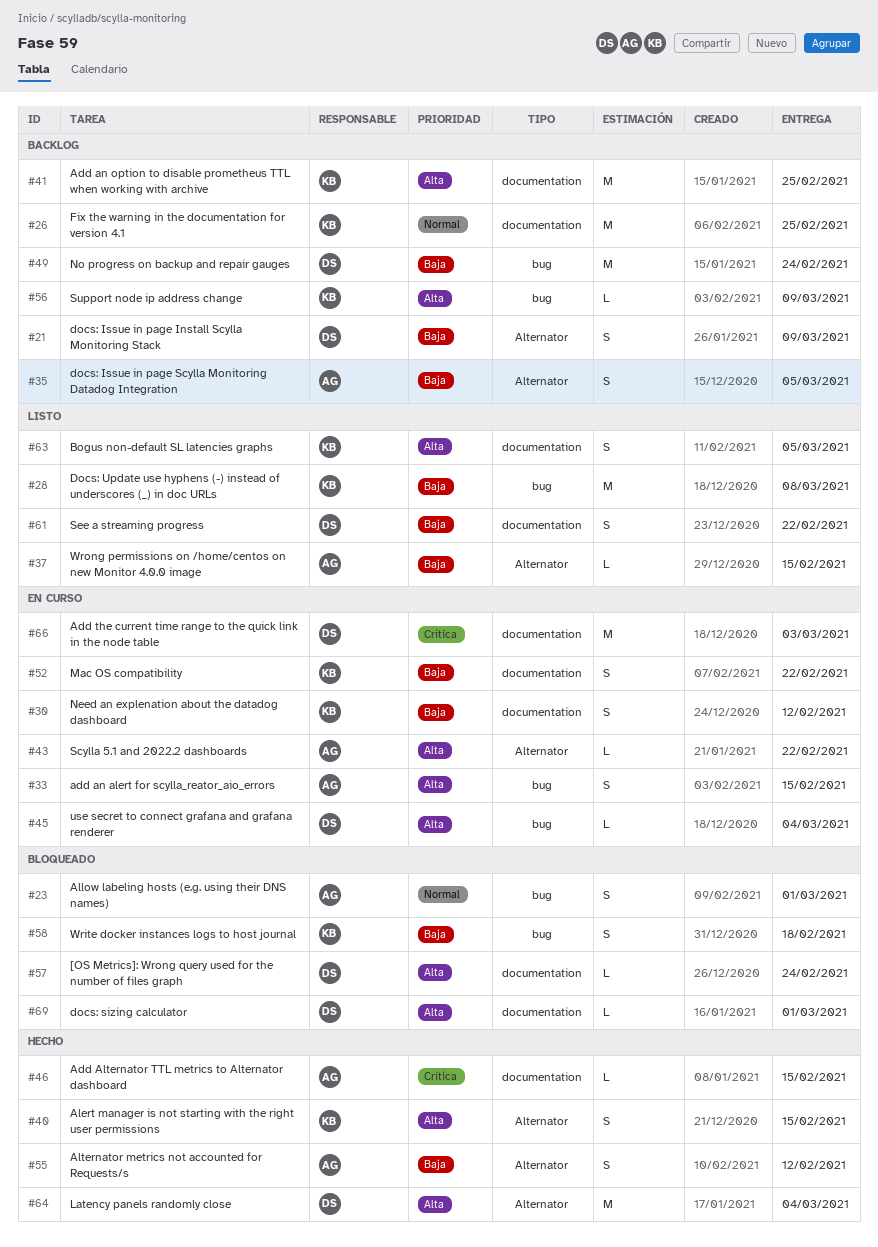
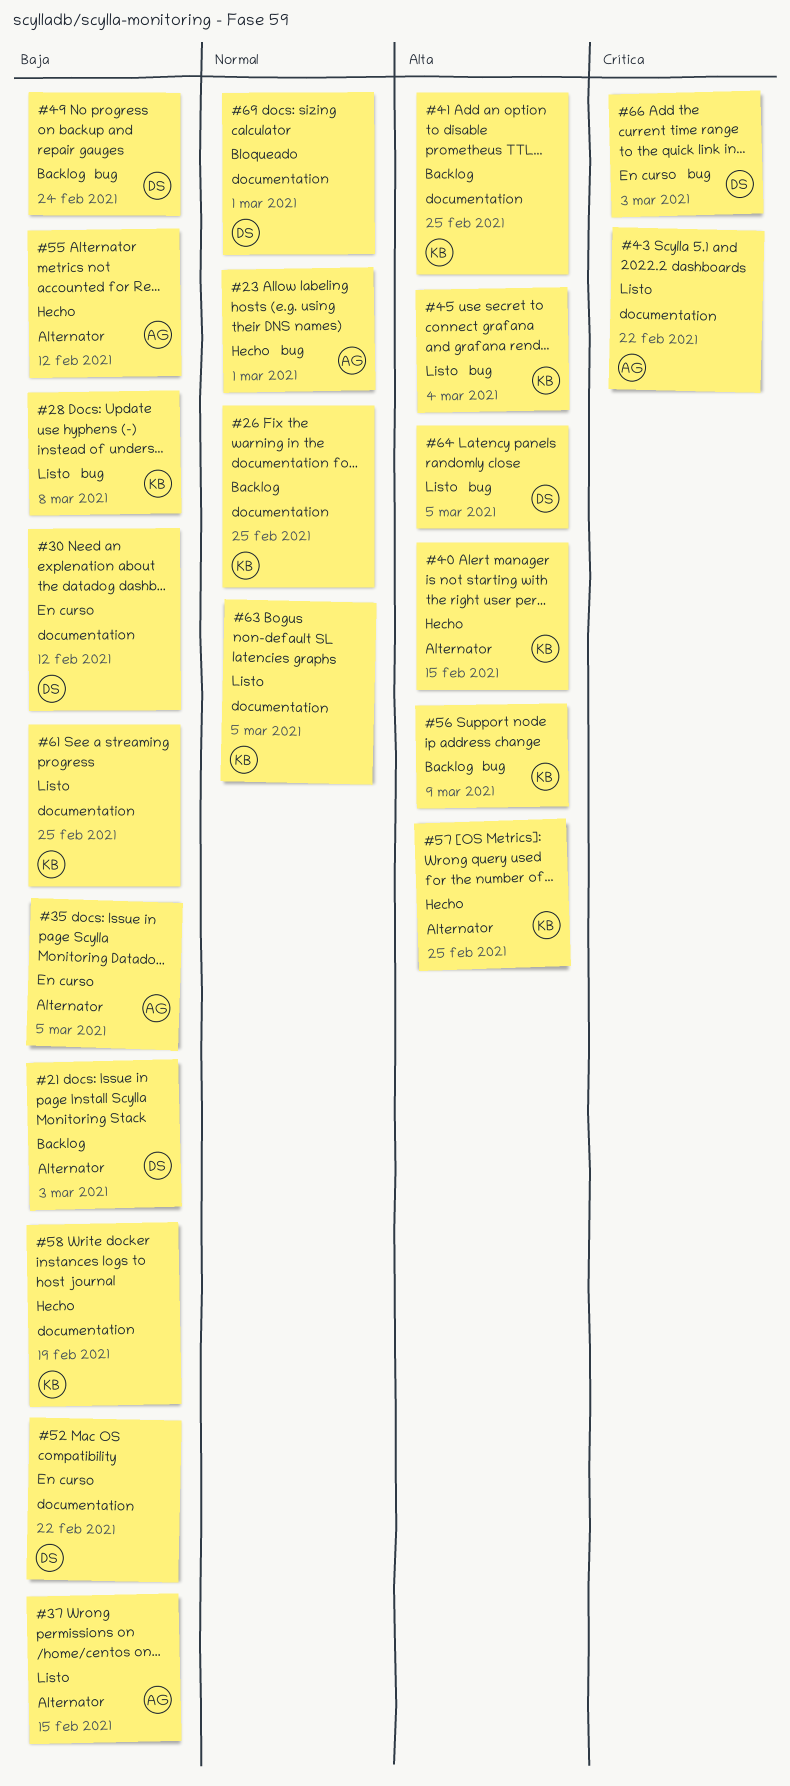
#21, due: Mar 9 -> Mar 3
#23, status: Bloqueado -> Hecho
#30, owner: KB -> DS
#33: present -> none
#35, status: Backlog -> En curso
#43, status: En curso -> Listo
#43, priority: Alta -> Crítica
#43, label: Alternator -> documentation
#45, status: En curso -> Listo
#45, owner: DS -> KB
#46: present -> none
#52, owner: KB -> DS
#57, status: Bloqueado -> Hecho
#57, owner: DS -> KB
#57, label: documentation -> Alternator
#57, due: Feb 24 -> Feb 25
#58, status: Bloqueado -> Hecho
#58, label: bug -> documentation
#58, due: Feb 18 -> Feb 19
#61, owner: DS -> KB
#61, due: Feb 22 -> Feb 25
#63, priority: Alta -> Normal
#64, status: Hecho -> Listo
#64, label: Alternator -> bug
#64, due: Mar 4 -> Mar 5
#66, label: documentation -> bug
#69, priority: Alta -> Normal

